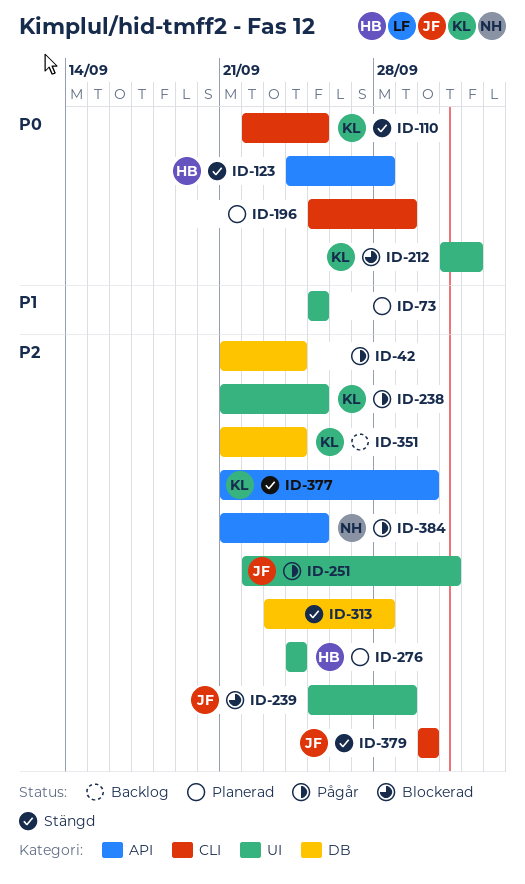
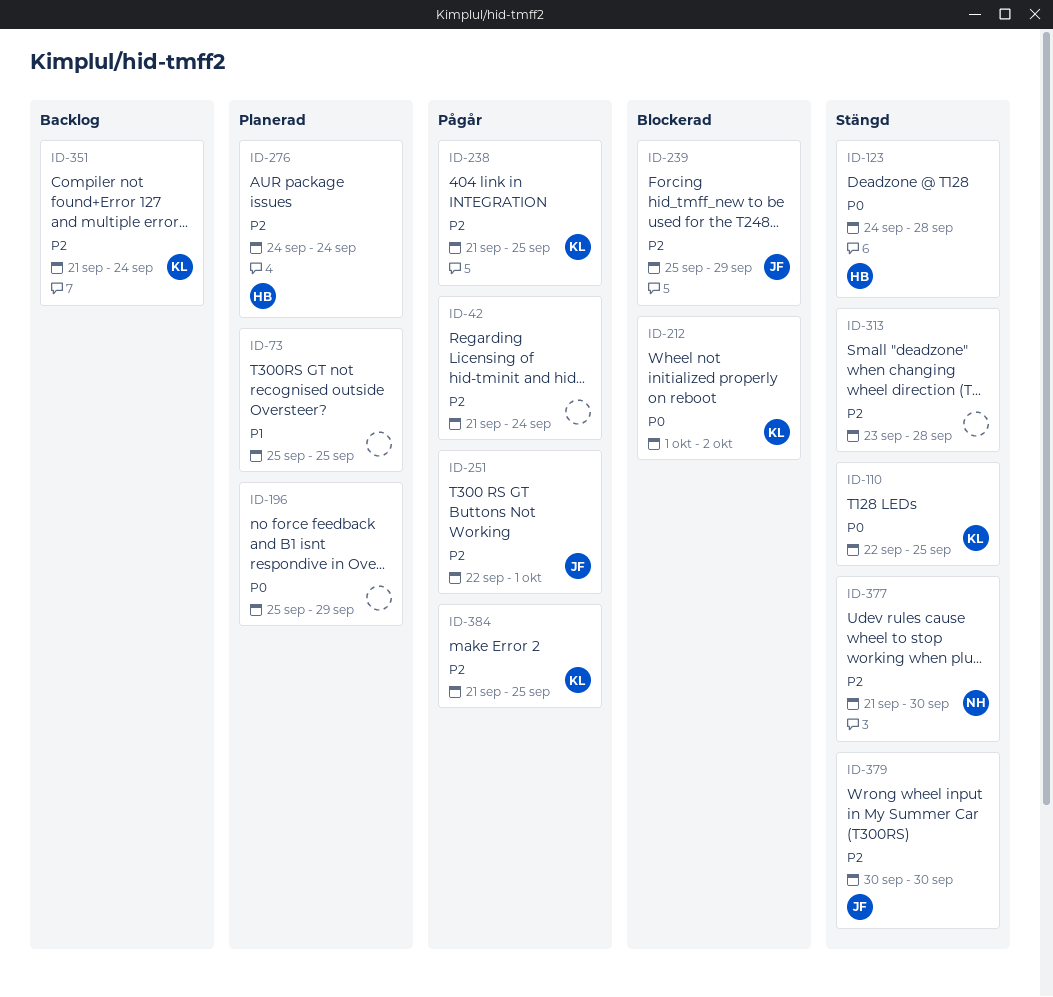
ID-377, owner: KL -> NH
ID-384, owner: NH -> KL

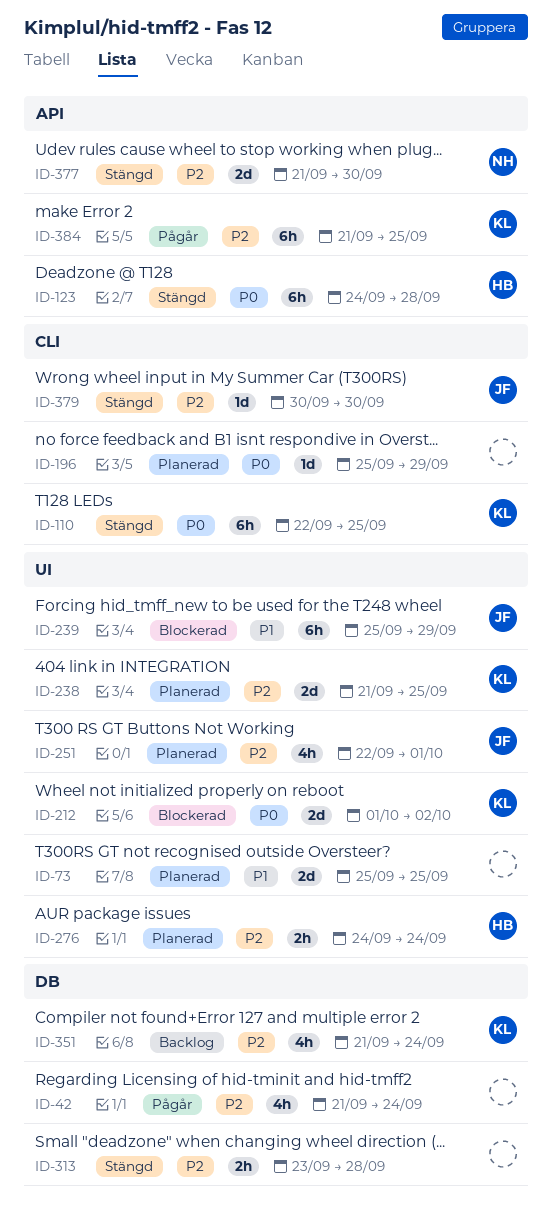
ID-238, status: Pågår -> Planerad
ID-239, priority: P2 -> P1
ID-251, status: Pågår -> Planerad

